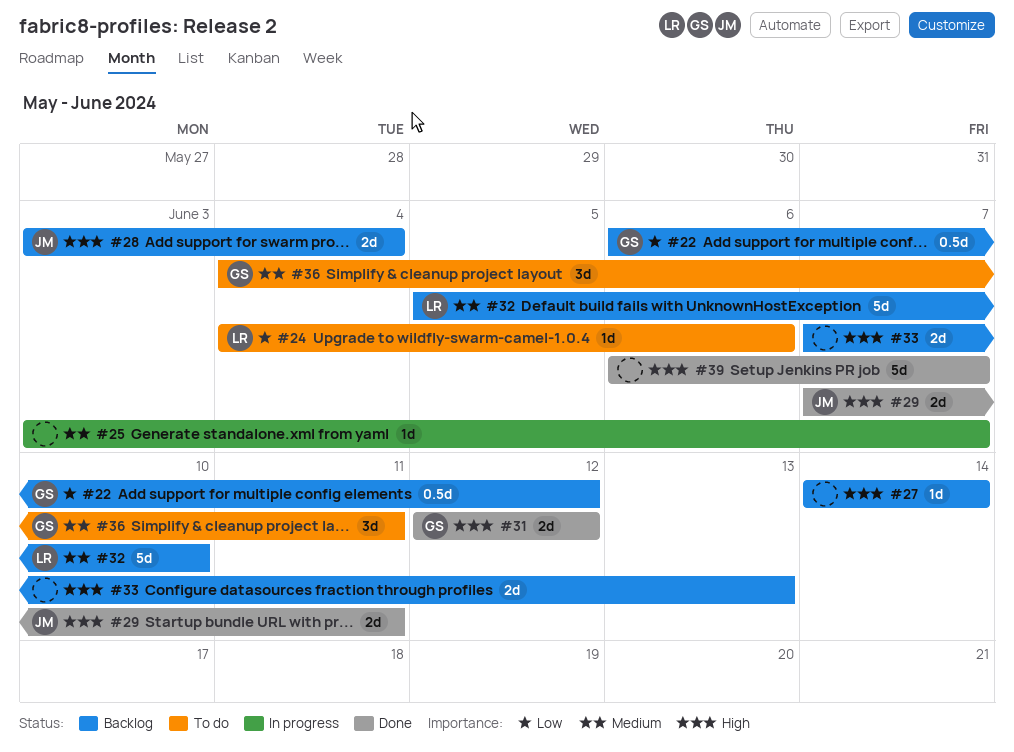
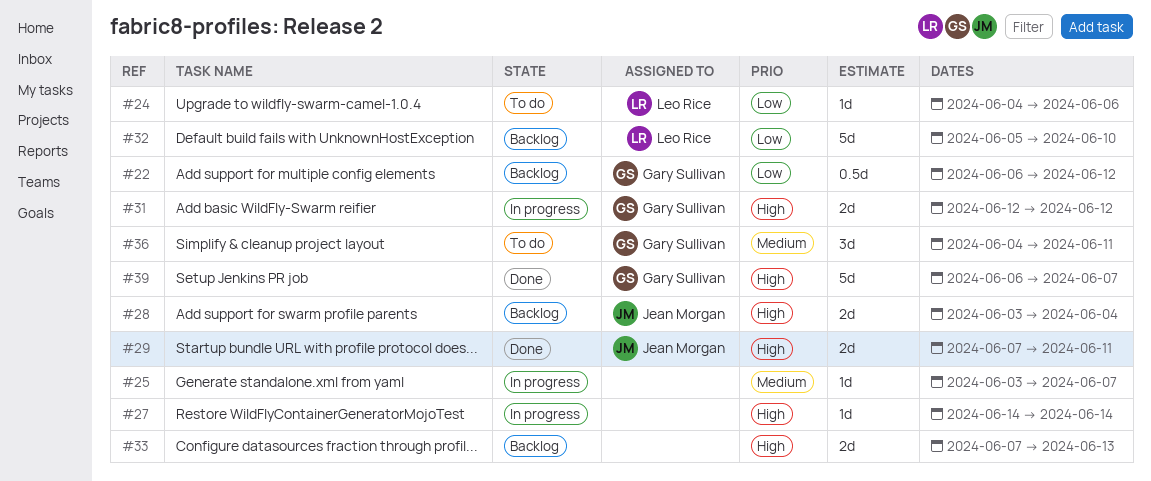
#27, status: Backlog -> In progress
#31, status: Done -> In progress
#32, priority: Medium -> Low
#39, owner: none -> Gary Sullivan

